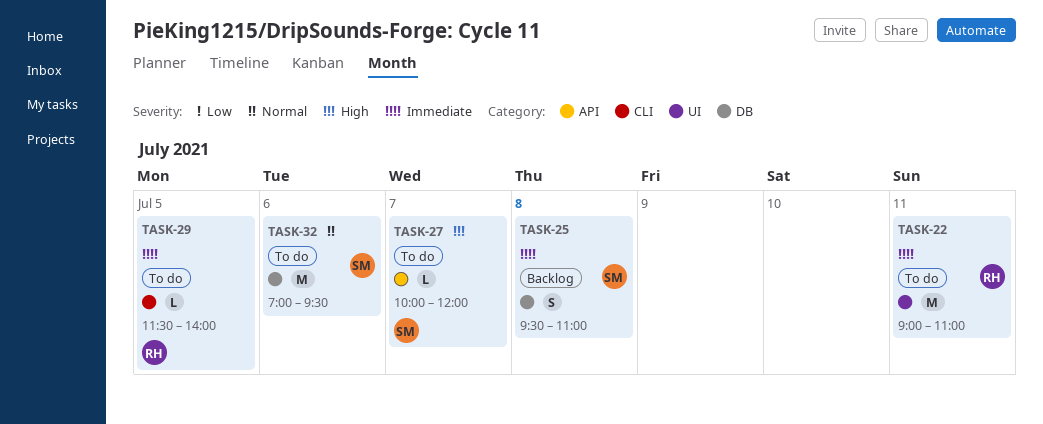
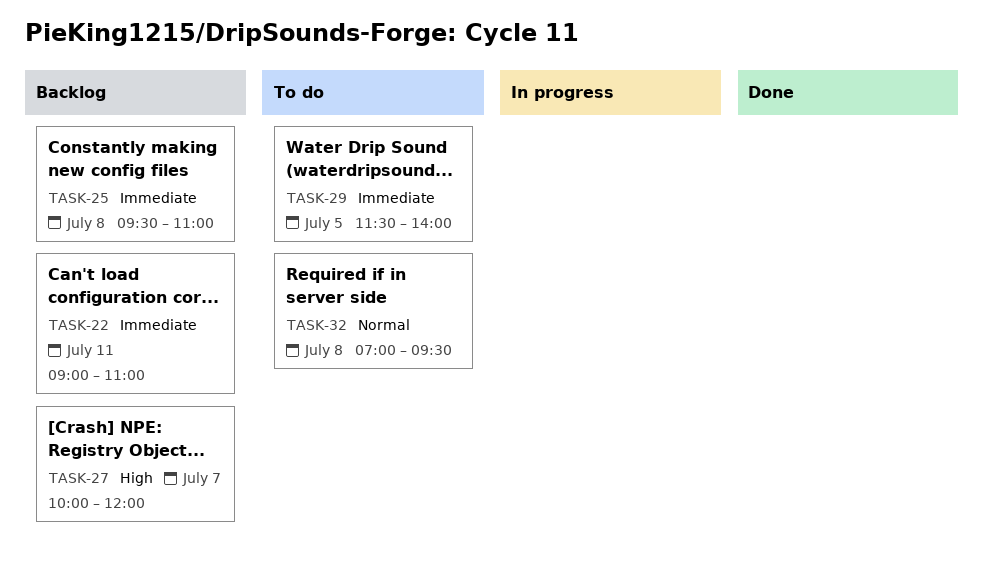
TASK-22, status: To do -> Backlog
TASK-27, status: To do -> Backlog
TASK-32, day: Jul 6 -> Jul 8

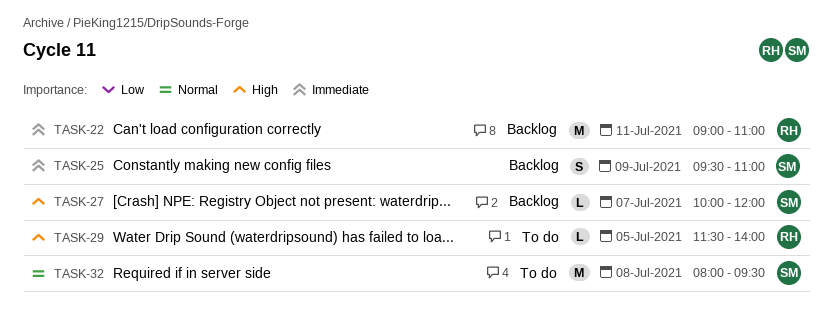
TASK-25, day: Jul 8 -> Jul 9
TASK-29, priority: Immediate -> High
TASK-32, begins: 07:00 -> 08:00

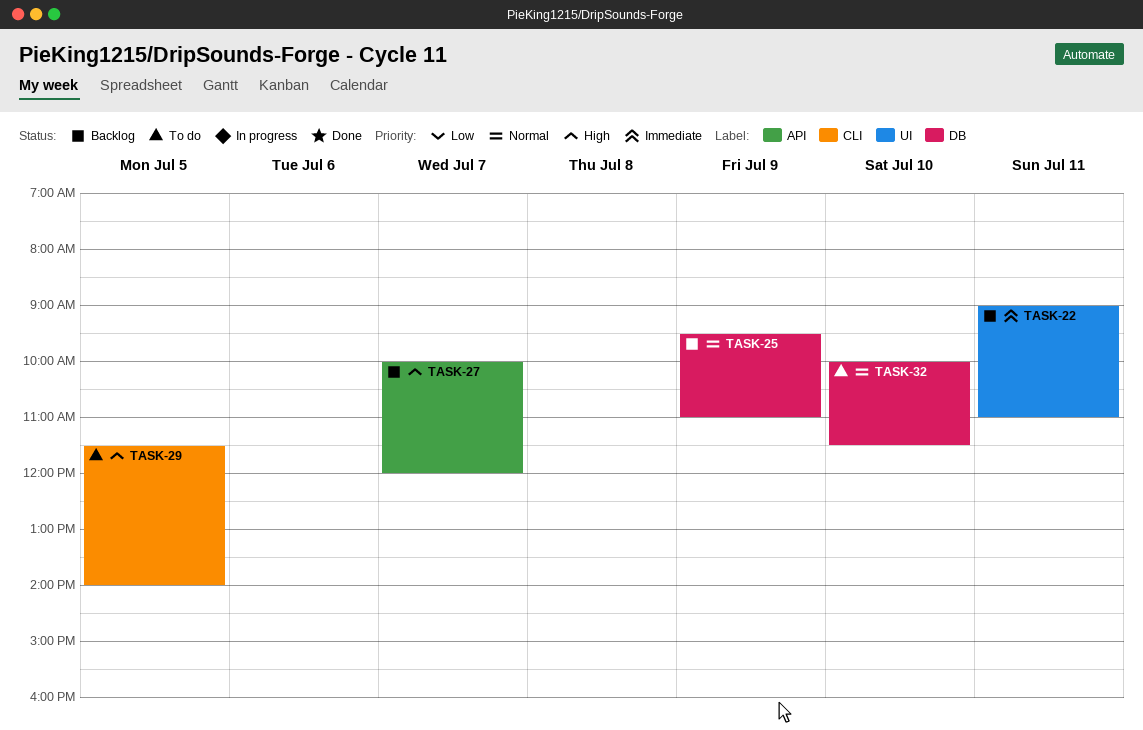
TASK-25, priority: Immediate -> Normal
TASK-32, day: Jul 8 -> Jul 10
TASK-32, begins: 08:00 -> 10:00
TASK-32, ends: 09:30 -> 11:30

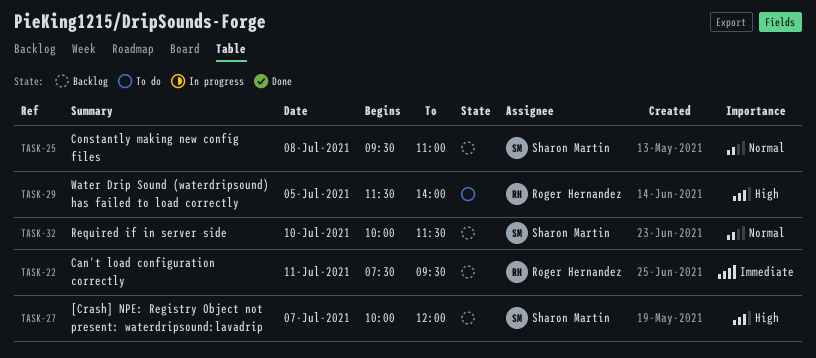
TASK-22, begins: 09:00 -> 07:30
TASK-22, ends: 11:00 -> 09:30
TASK-25, day: Jul 9 -> Jul 8
TASK-32, status: To do -> Backlog

